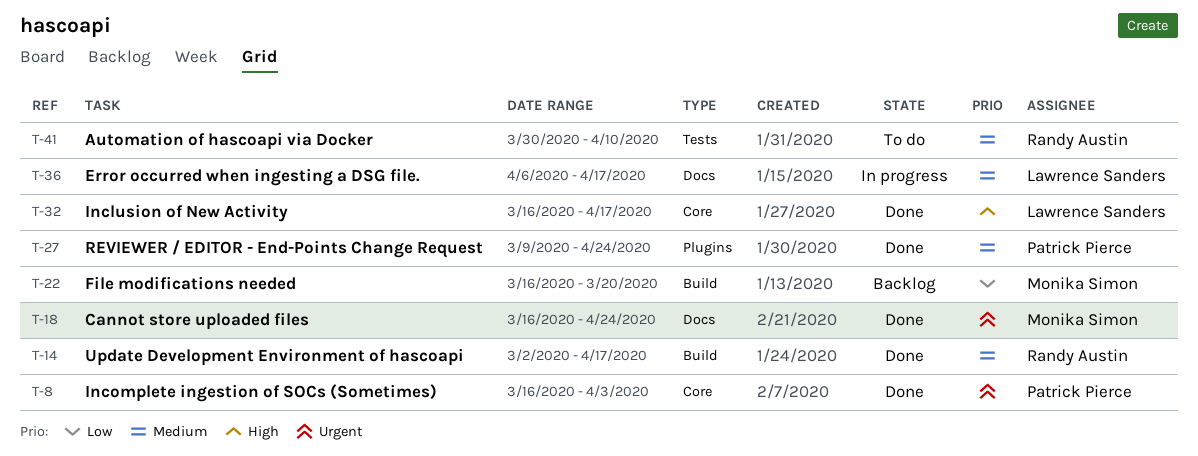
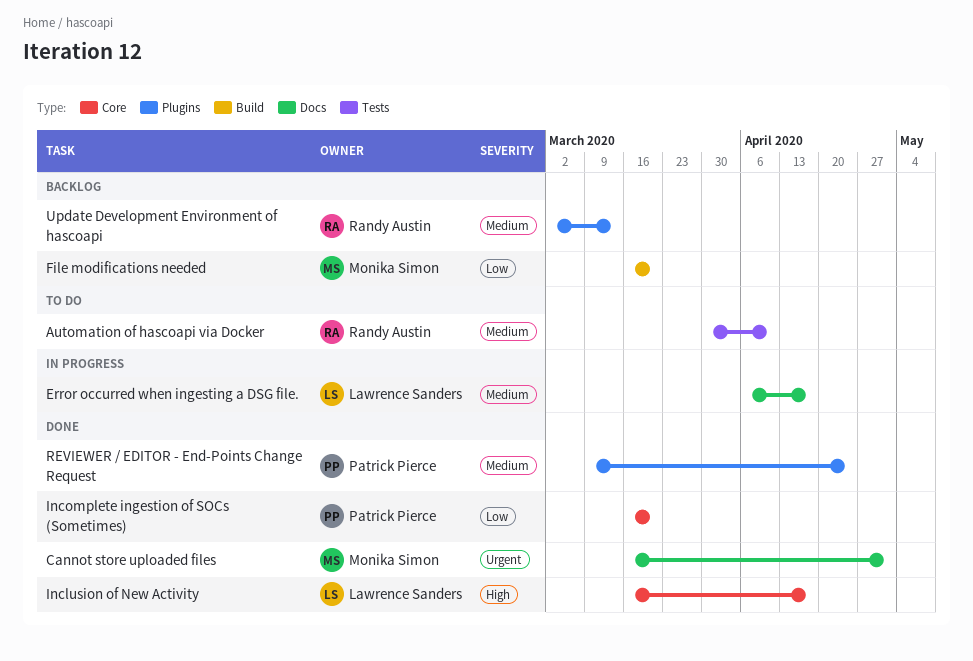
Cannot store uploaded files, due: Apr 24 -> May 1
Incomplete ingestion of SOCs (Sometimes), priority: Urgent -> Low
Incomplete ingestion of SOCs (Sometimes), due: Apr 3 -> Mar 20
Update Development Environment of hascoapi, status: Done -> Backlog
Update Development Environment of hascoapi, label: Build -> Plugins
Update Development Environment of hascoapi, due: Apr 17 -> Mar 13

